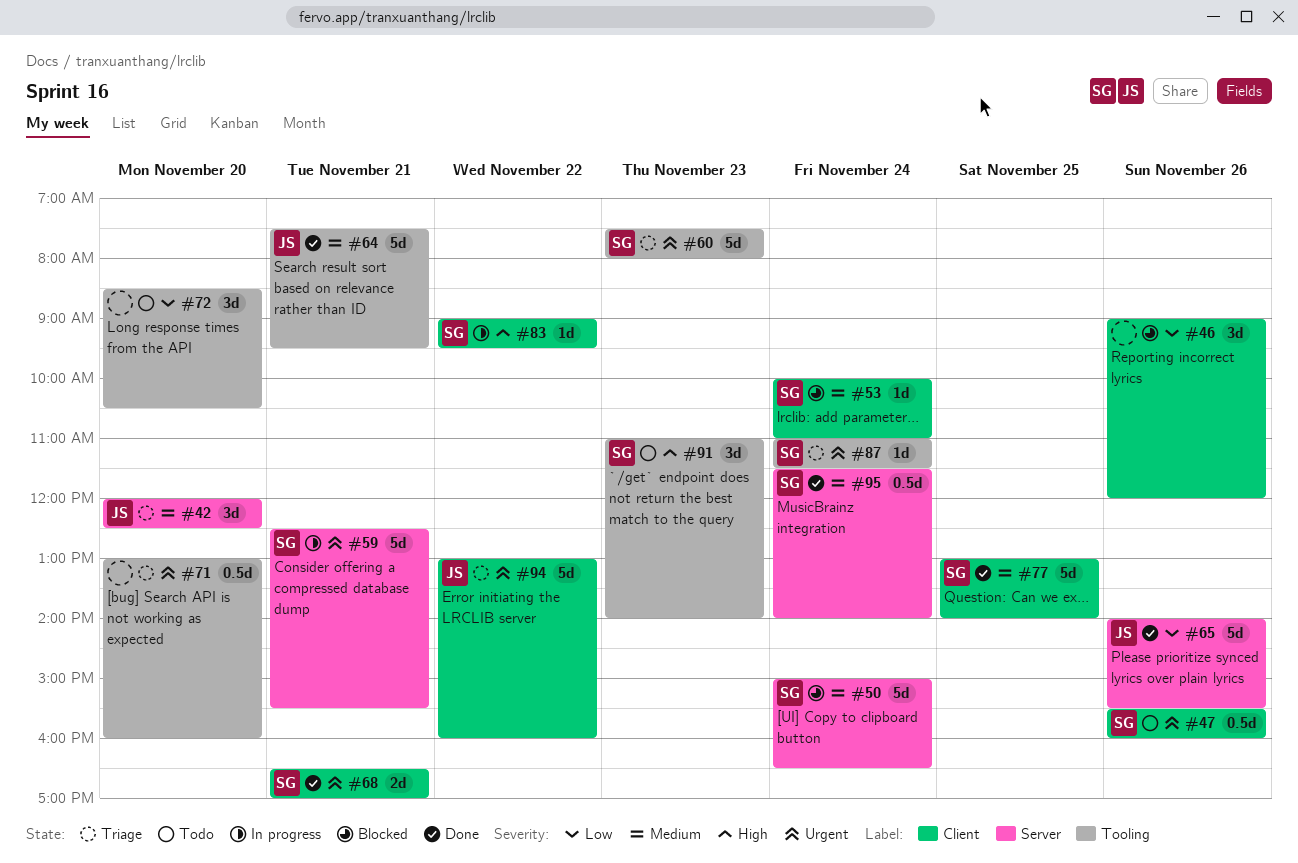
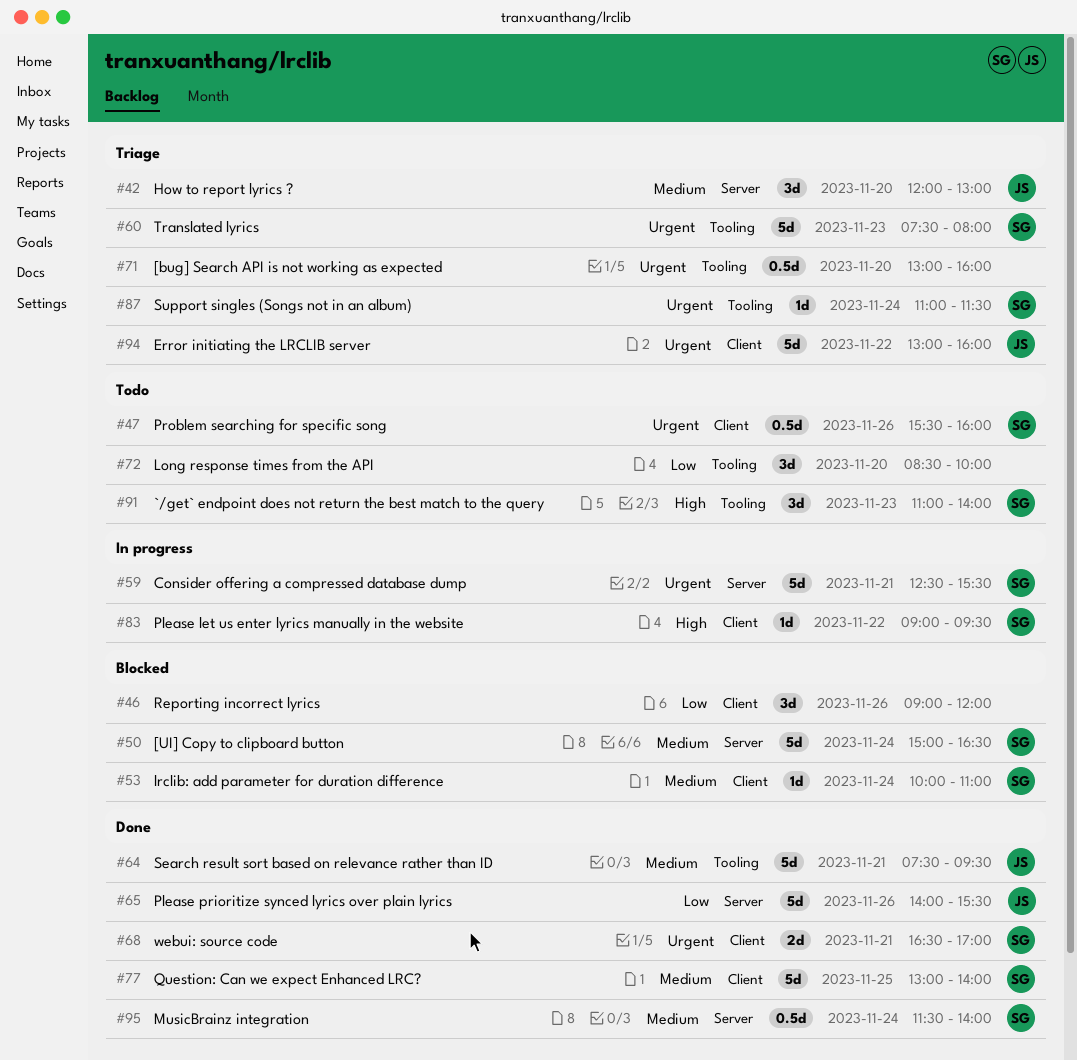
#42, ends: 12:30 -> 13:00
#72, ends: 10:30 -> 10:00

